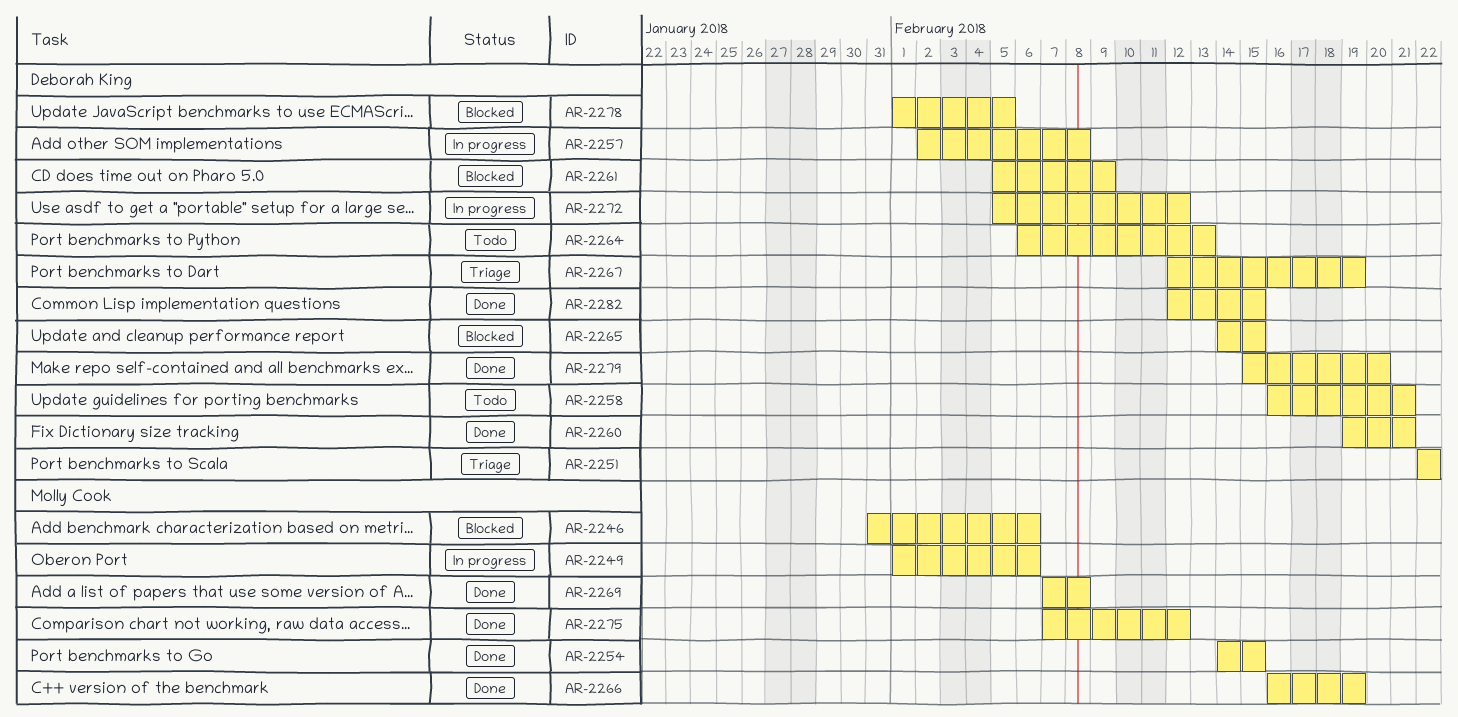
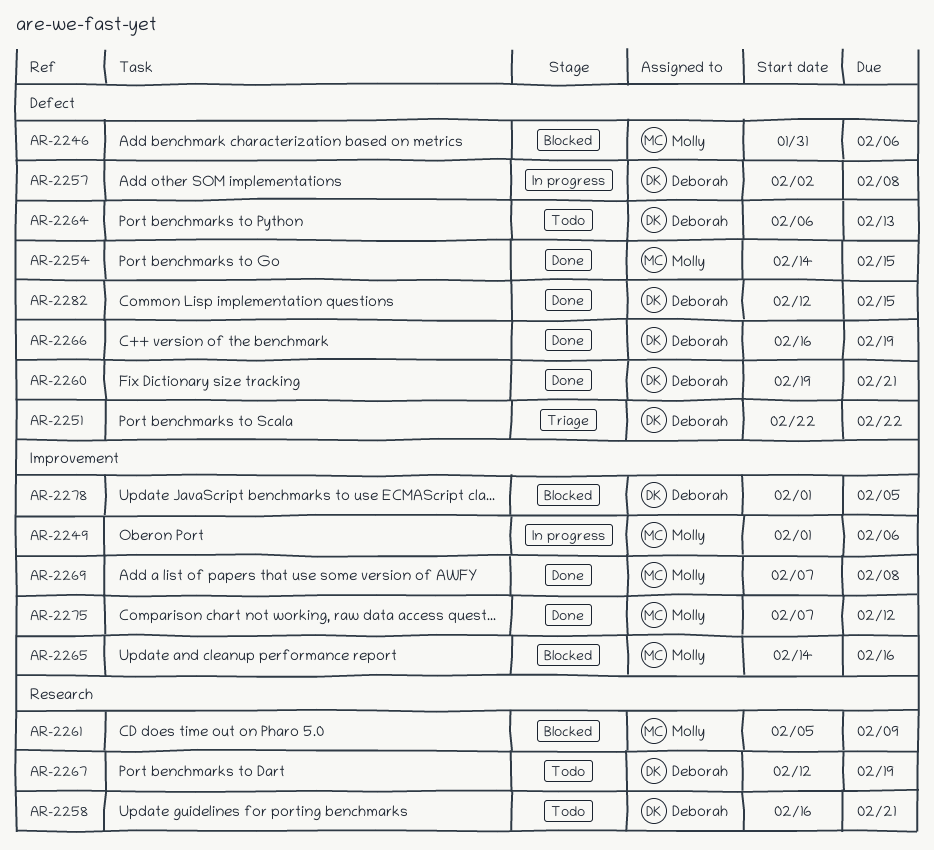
AR-2261, owner: Deborah King -> Molly Cook
AR-2265, owner: Deborah King -> Molly Cook
AR-2265, due: Feb 15 -> Feb 16
AR-2266, owner: Molly Cook -> Deborah King
AR-2267, status: Triage -> Todo
AR-2272: present -> none
AR-2279: present -> none

